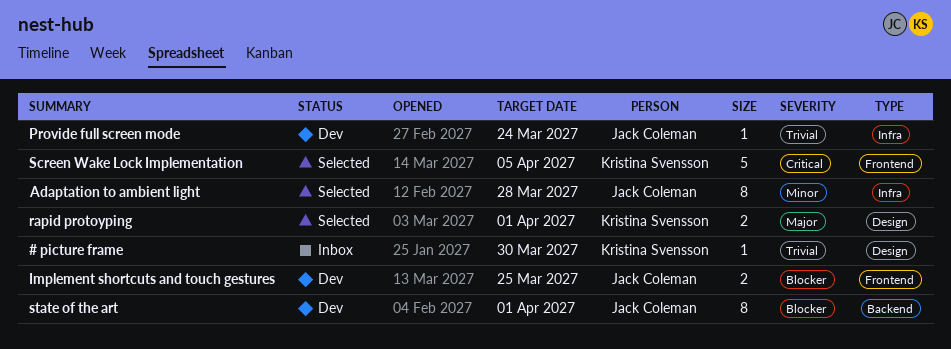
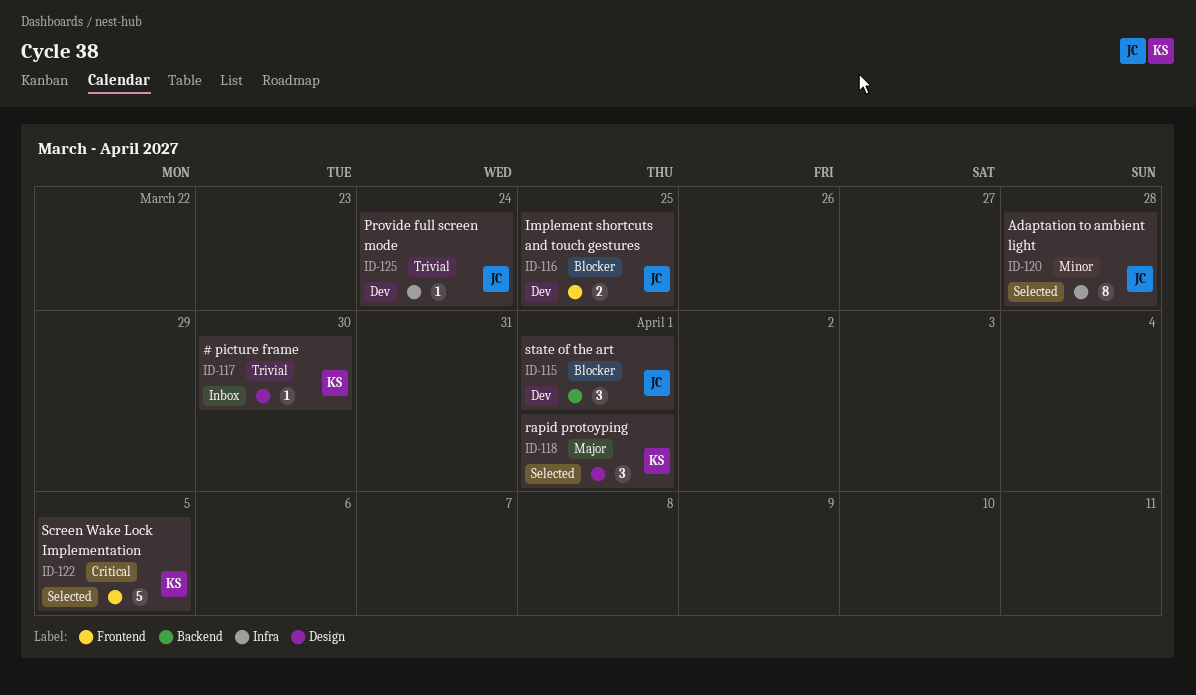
rapid protoyping, estimate: 2 -> 3
state of the art, estimate: 8 -> 3

